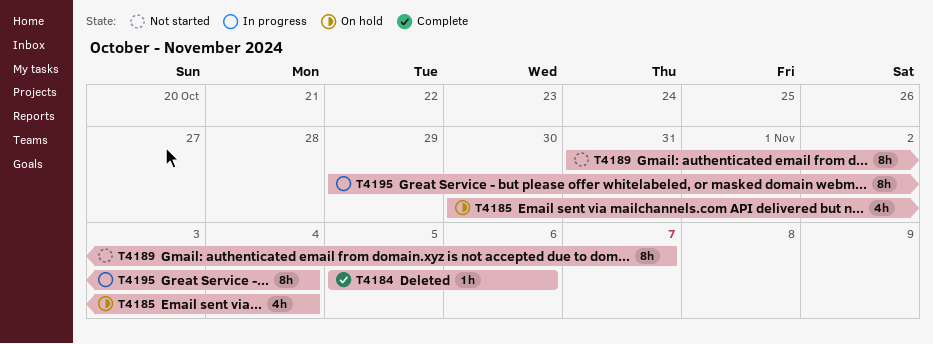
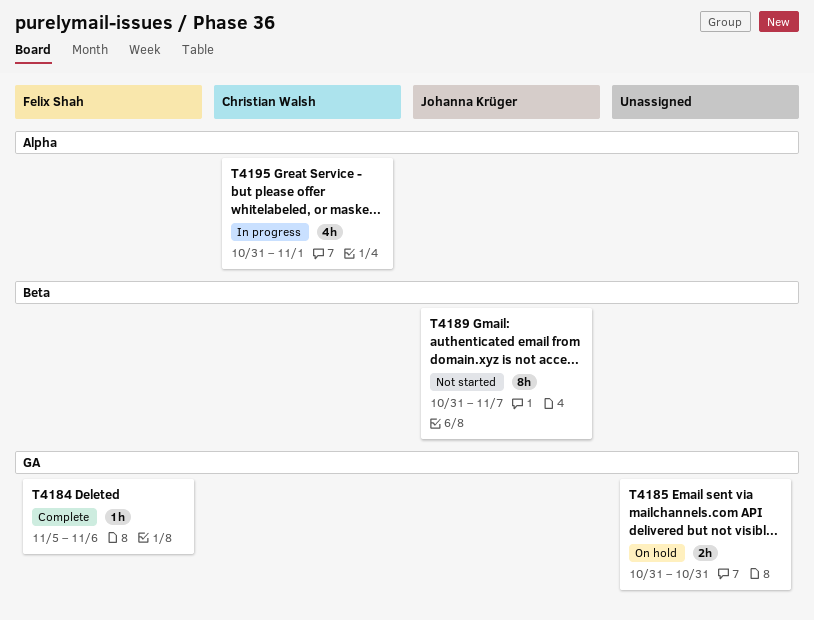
T4185, estimate: 4h -> 2h
T4185, start: Oct 30 -> Oct 31
T4185, due: Nov 4 -> Oct 31
T4195, estimate: 8h -> 4h
T4195, start: Oct 29 -> Oct 31
T4195, due: Nov 4 -> Nov 1

